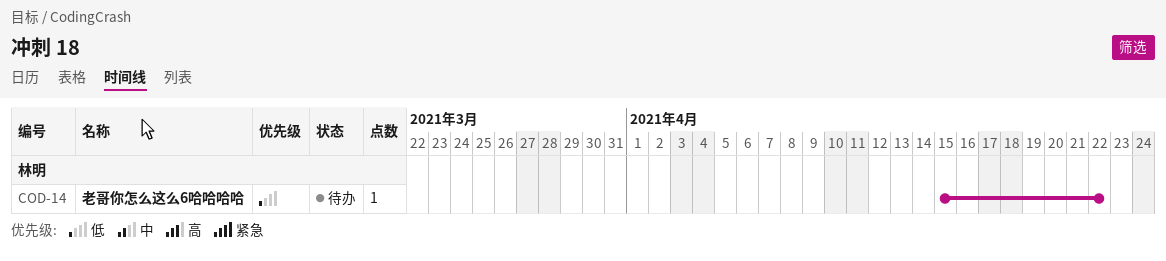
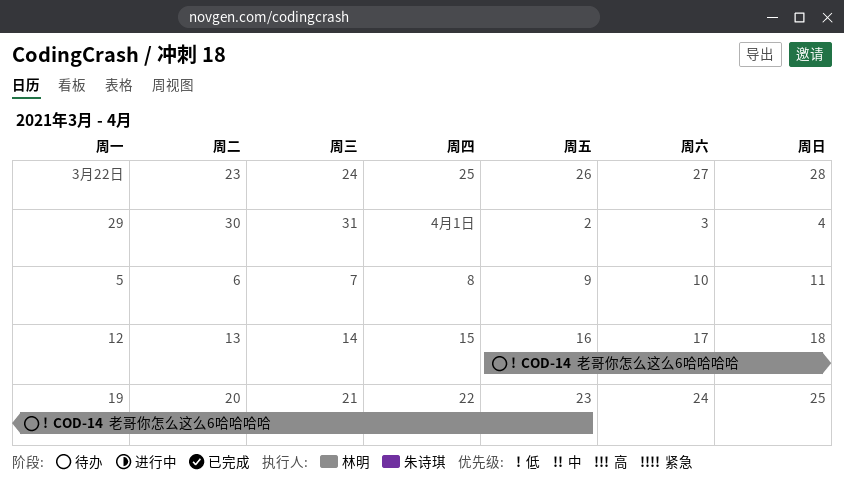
COD-14, start: Apr 15 -> Apr 16
COD-14, due: Apr 22 -> Apr 23

